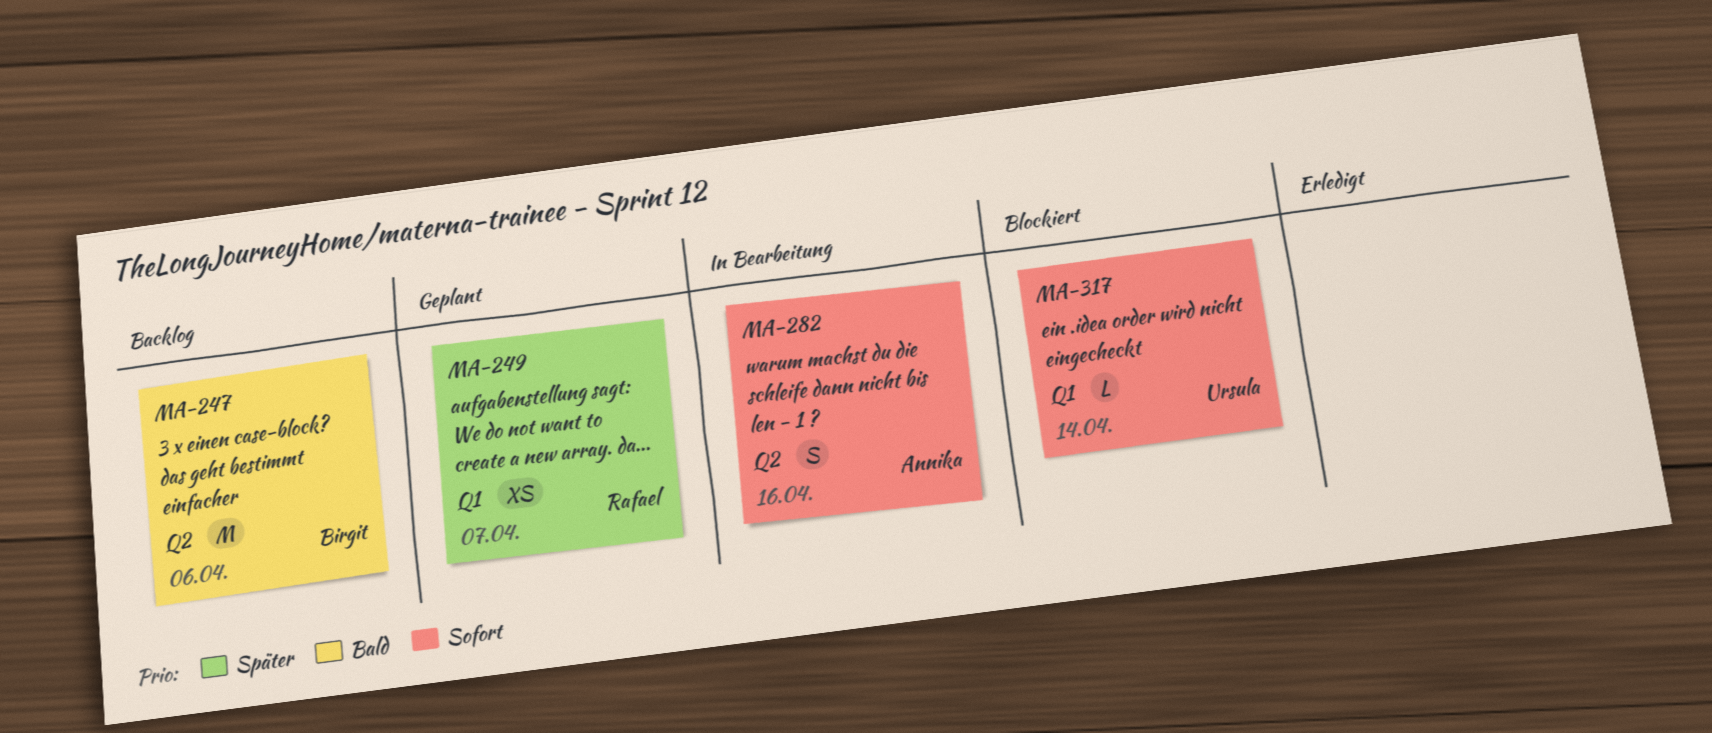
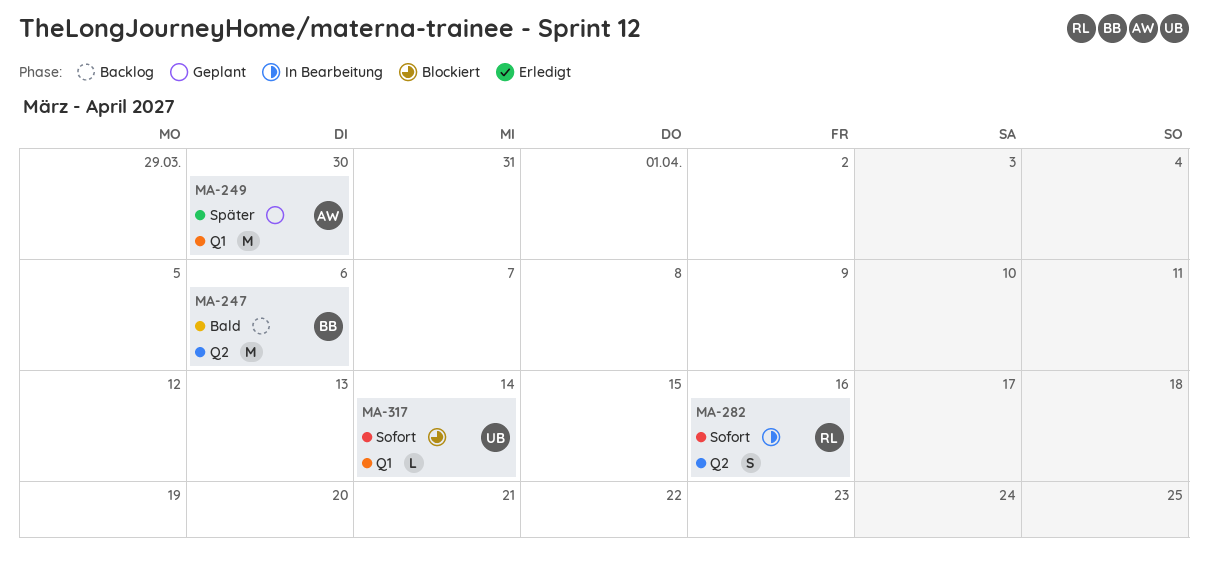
MA-249, owner: Rafael -> Annika
MA-249, estimate: XS -> M
MA-249, due: Apr 7 -> Mar 30
MA-282, owner: Annika -> Rafael

